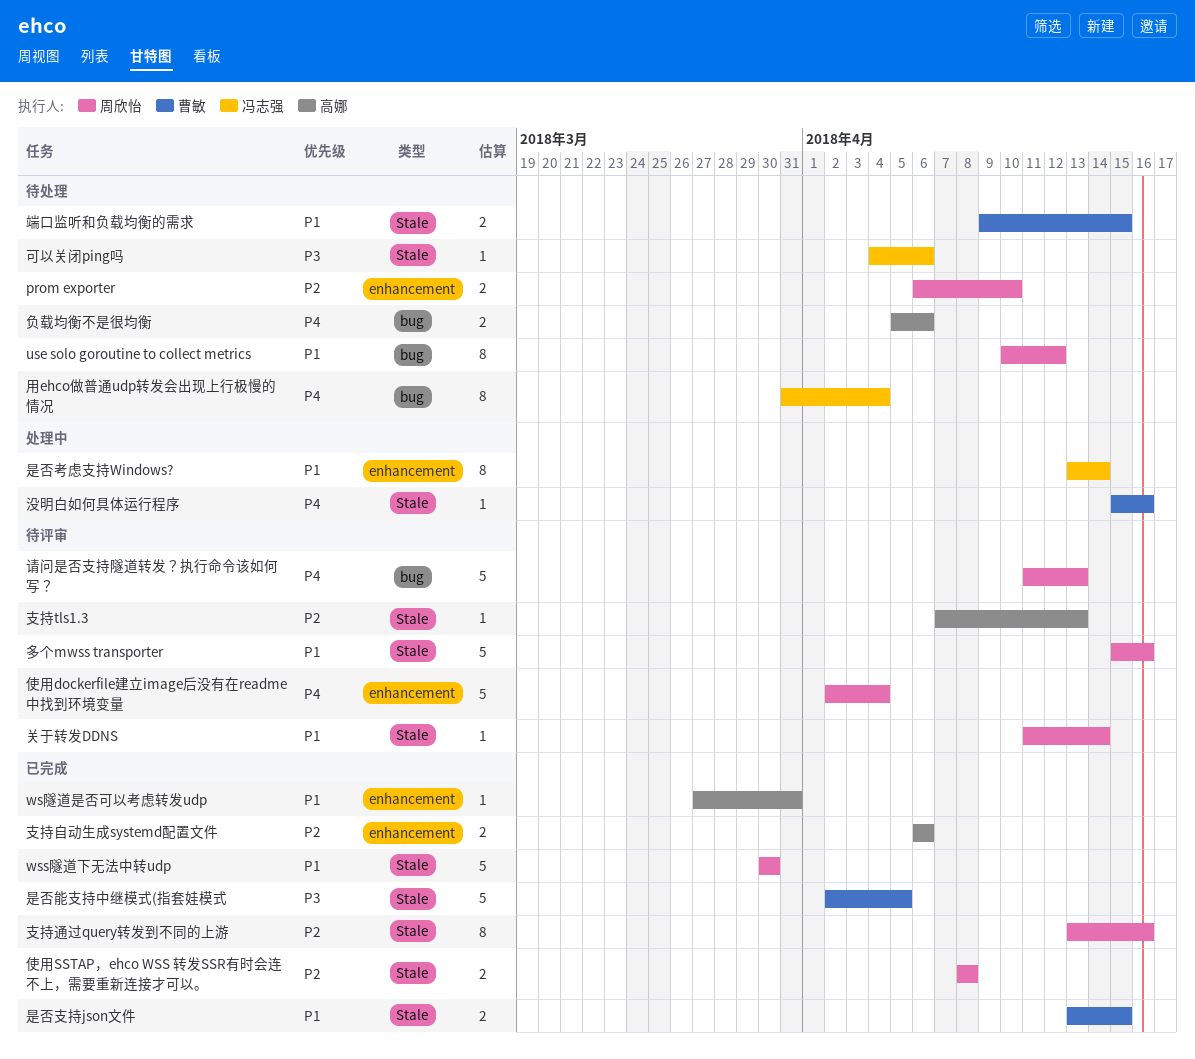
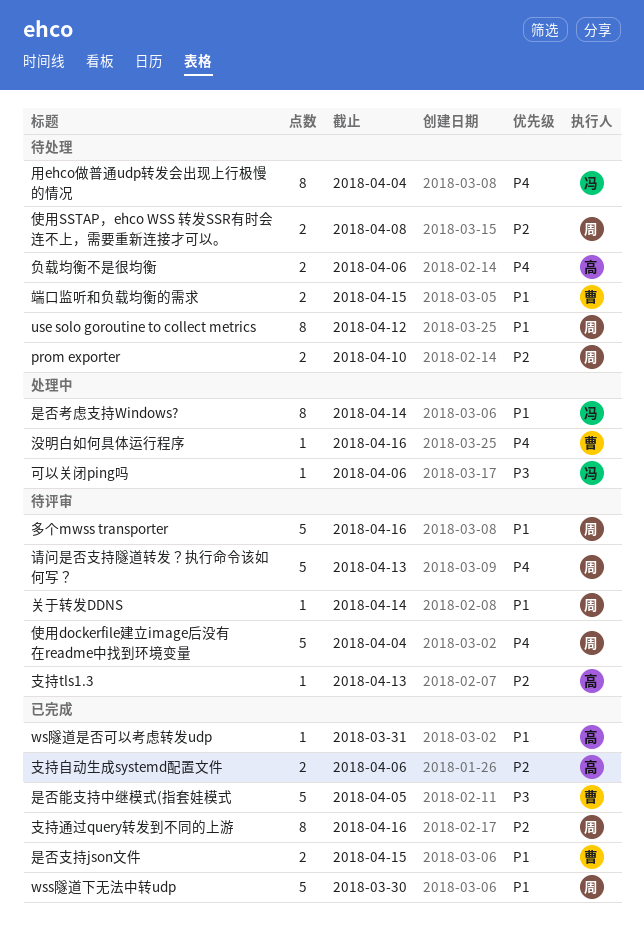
使用SSTAP，ehco WSS 转发SSR有时会连不上，需要重新连接才可以。, status: 已完成 -> 待处理
可以关闭ping吗, status: 待处理 -> 处理中

